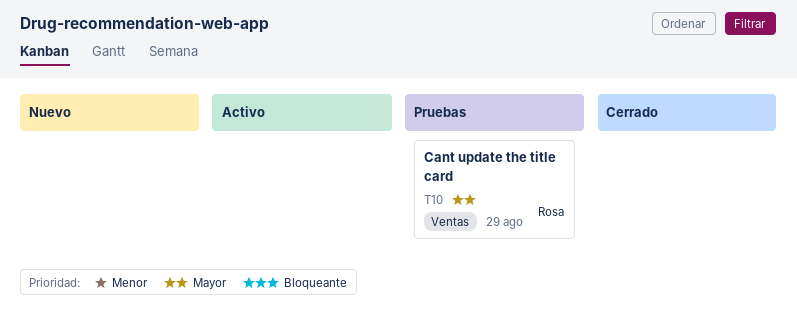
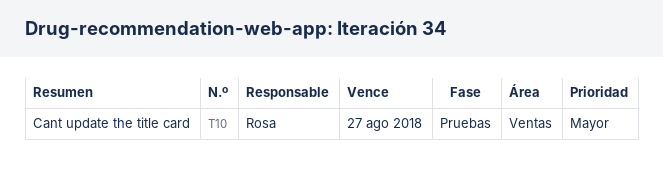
T10, due: Aug 29 -> Aug 27

